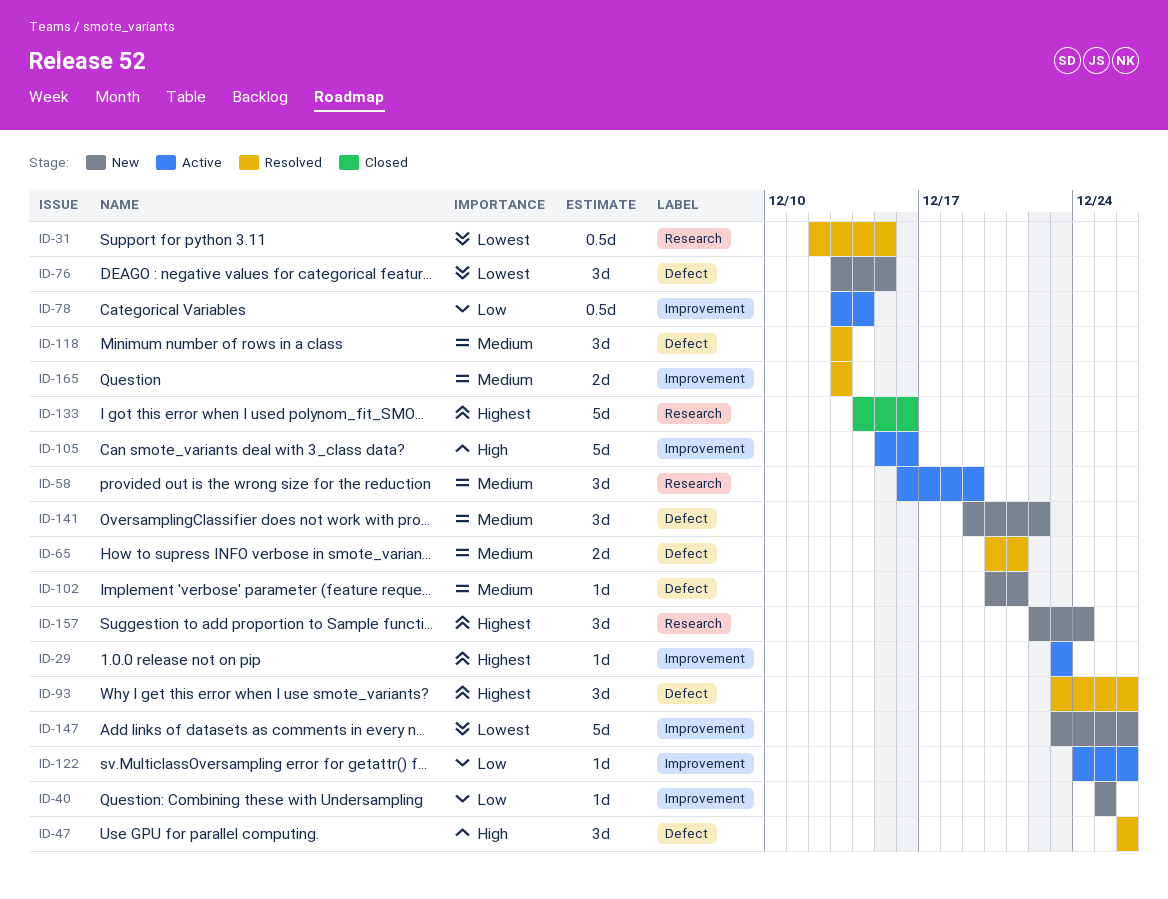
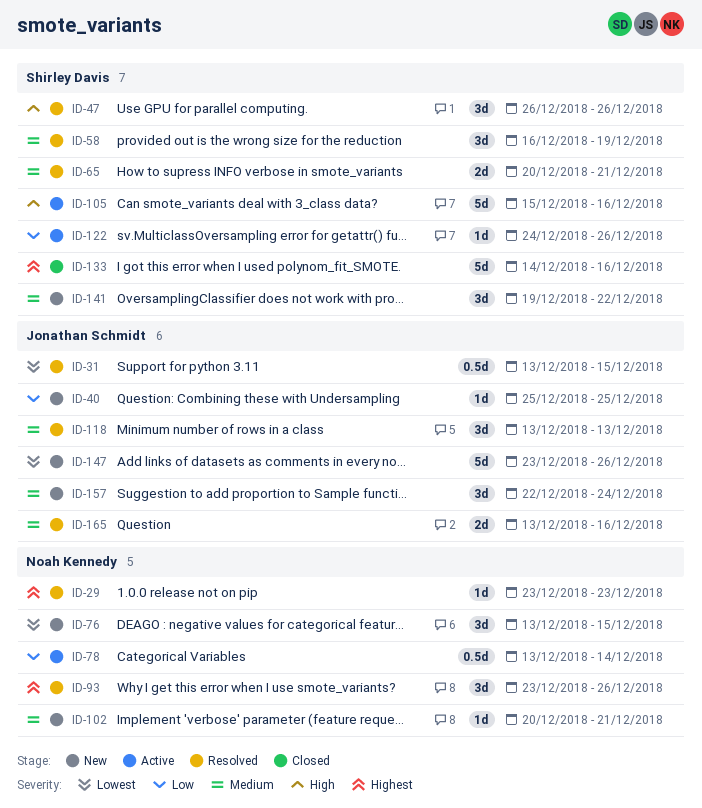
ID-29, status: Active -> Resolved
ID-31, start: Dec 12 -> Dec 13
ID-58, status: Active -> Resolved
ID-157, priority: Highest -> Medium
ID-165, due: Dec 13 -> Dec 16

